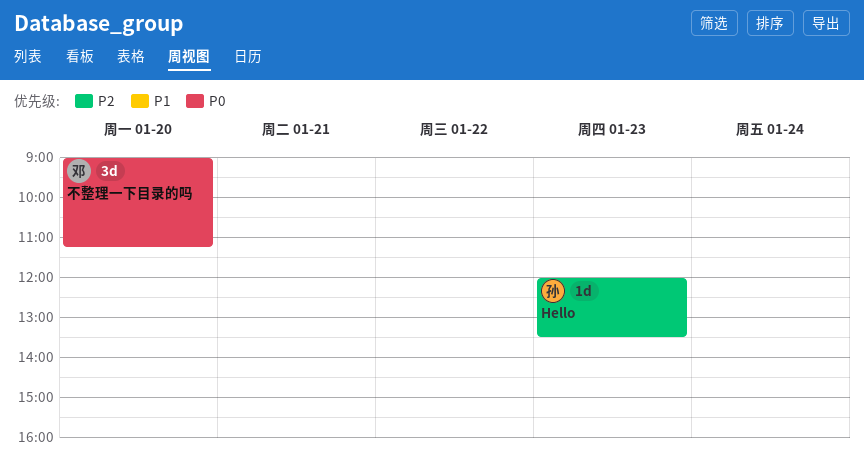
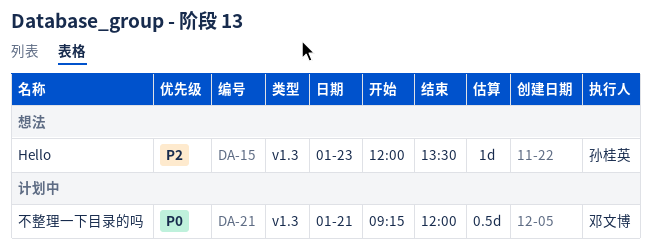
不整理一下目录的吗, estimate: 3d -> 0.5d
不整理一下目录的吗, day: Jan 20 -> Jan 21
不整理一下目录的吗, begins: 09:00 -> 09:15
不整理一下目录的吗, ends: 11:15 -> 12:00

